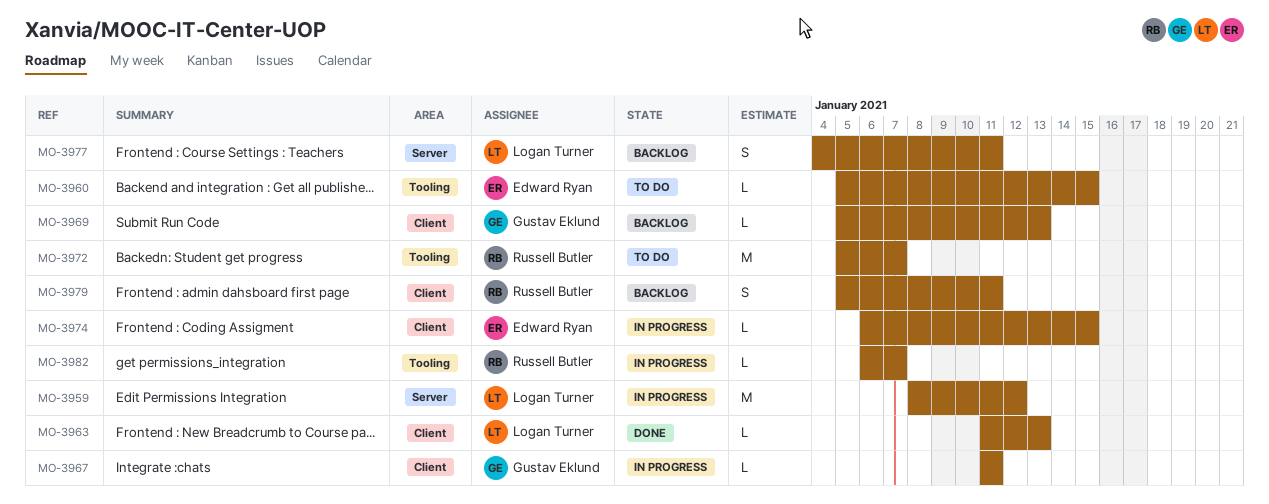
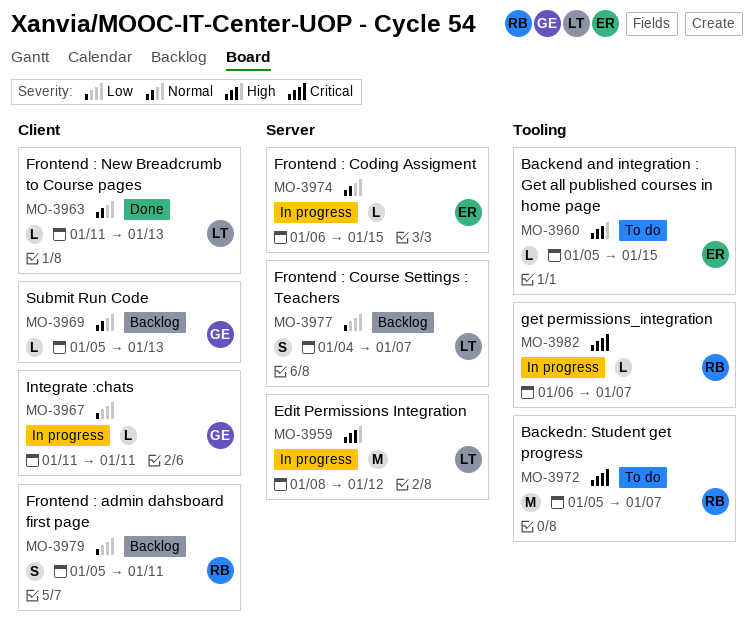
MO-3974, label: Client -> Server
MO-3977, due: Jan 11 -> Jan 7

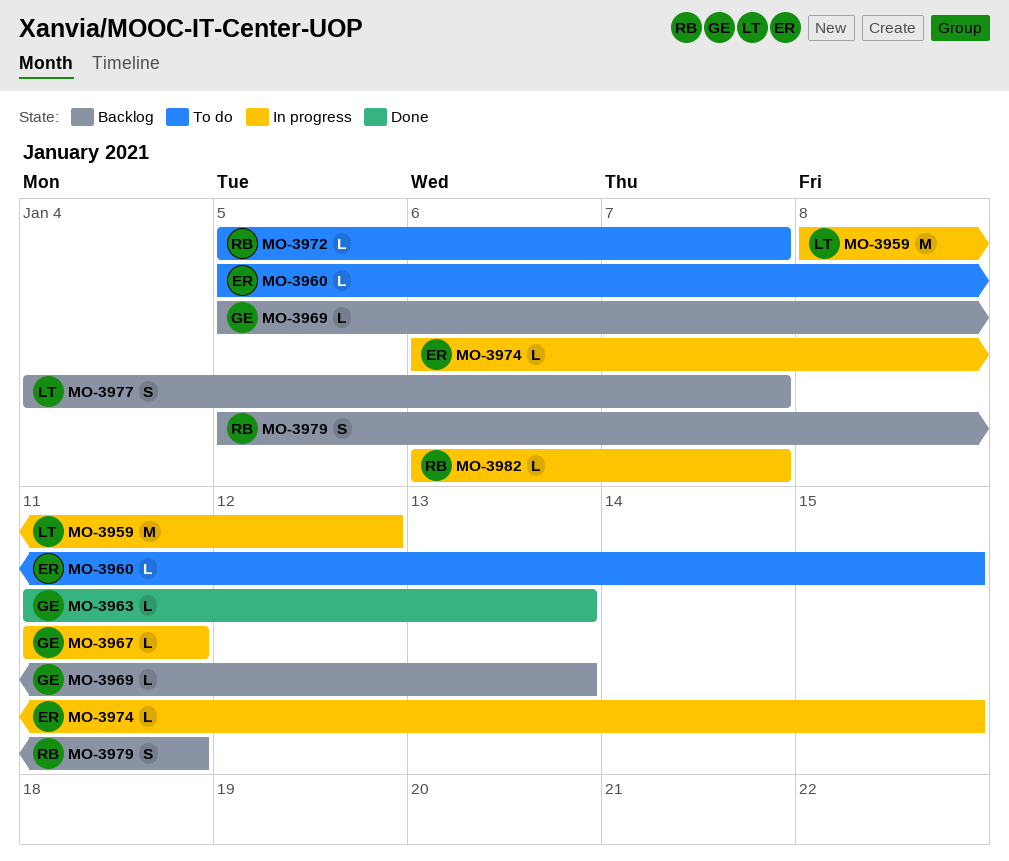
MO-3963, owner: LT -> GE
MO-3972, estimate: M -> L

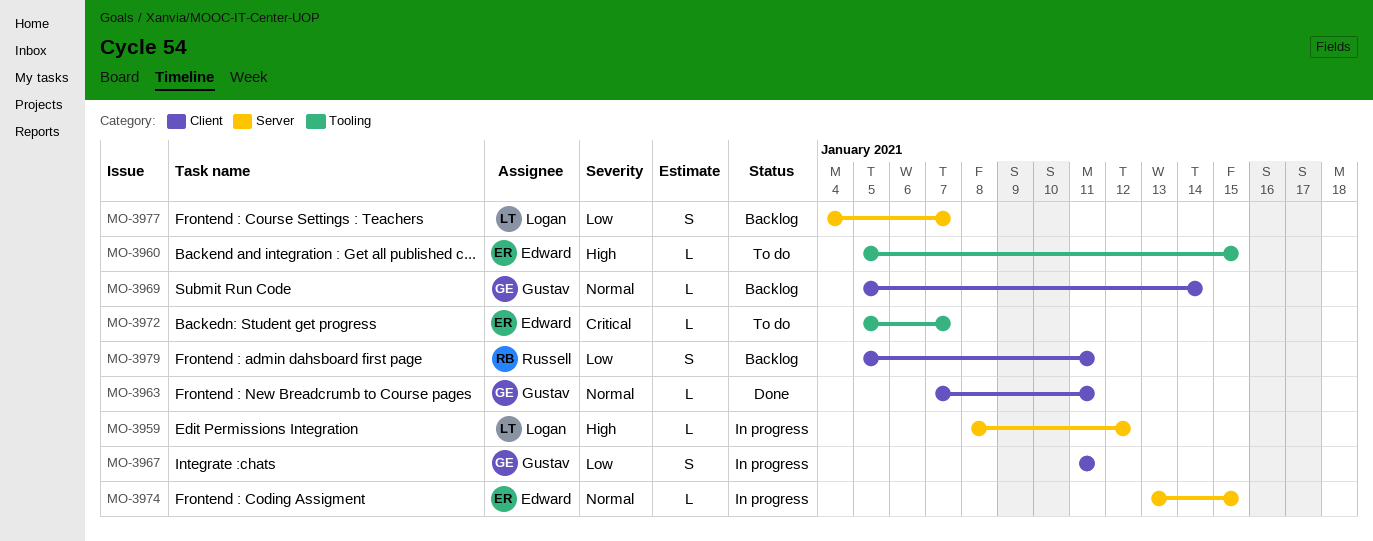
MO-3959, estimate: M -> L
MO-3963, start: Jan 11 -> Jan 7
MO-3963, due: Jan 13 -> Jan 11
MO-3967, estimate: L -> S
MO-3969, due: Jan 13 -> Jan 14
MO-3972, owner: Russell -> Edward
MO-3974, start: Jan 6 -> Jan 13
MO-3982: present -> none

